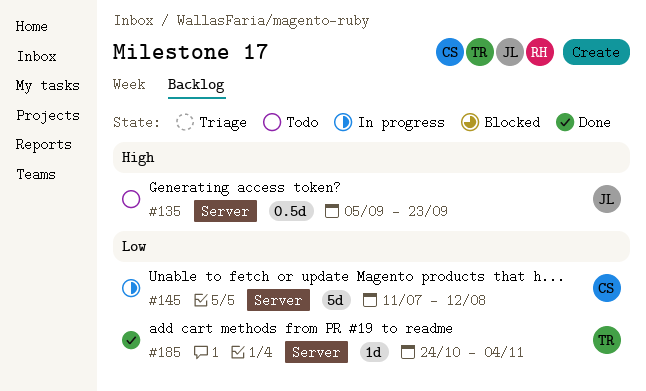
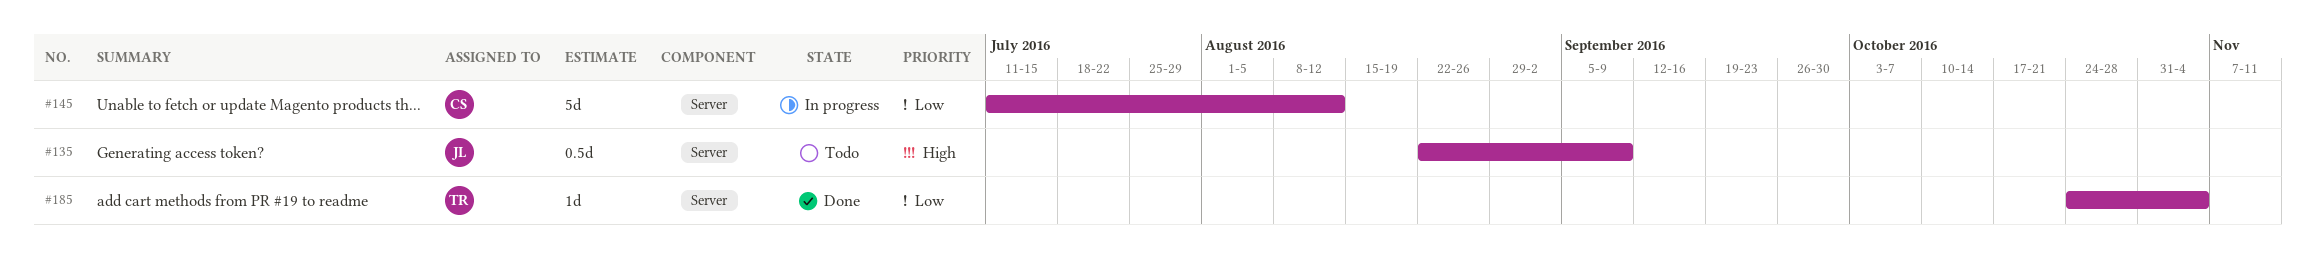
#135, start: Sep 5 -> Aug 22
#135, due: Sep 23 -> Sep 9

